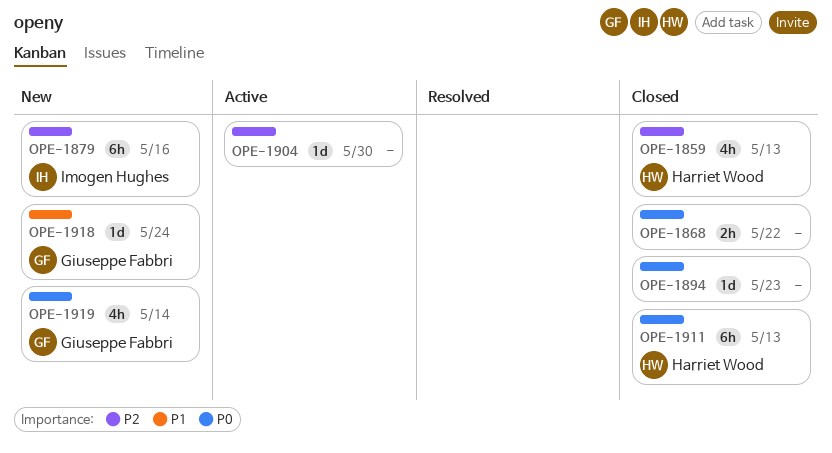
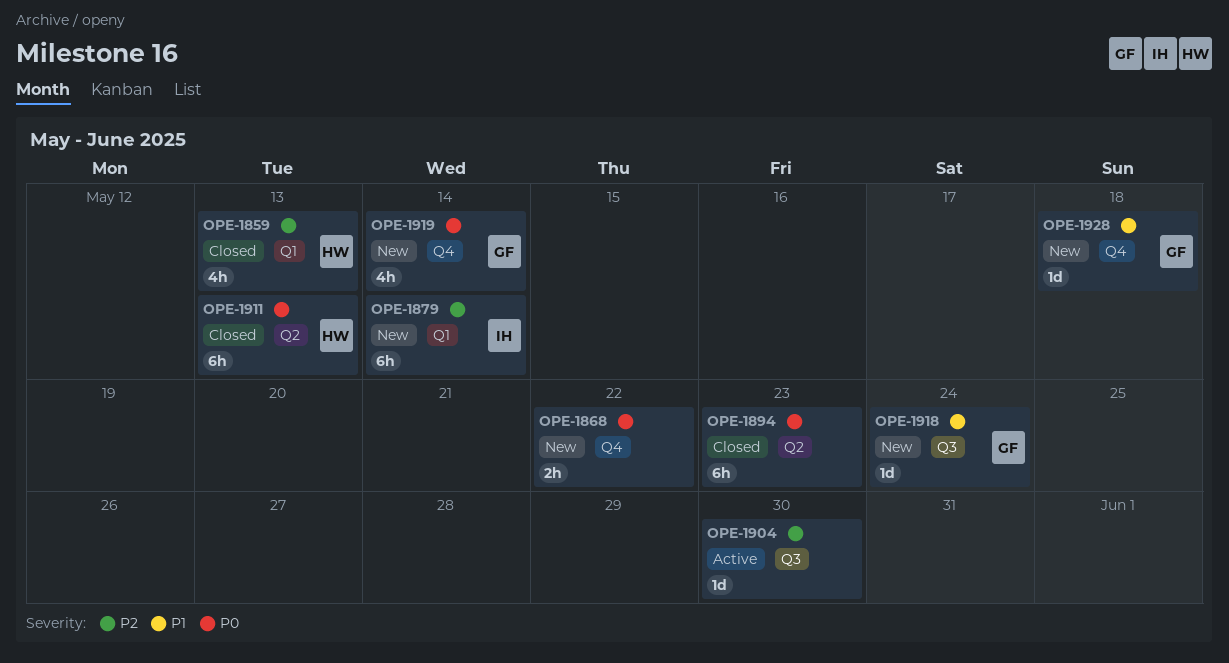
OPE-1868, status: Closed -> New
OPE-1879, due: May 16 -> May 14
OPE-1894, estimate: 1d -> 6h
OPE-1928: none -> present

